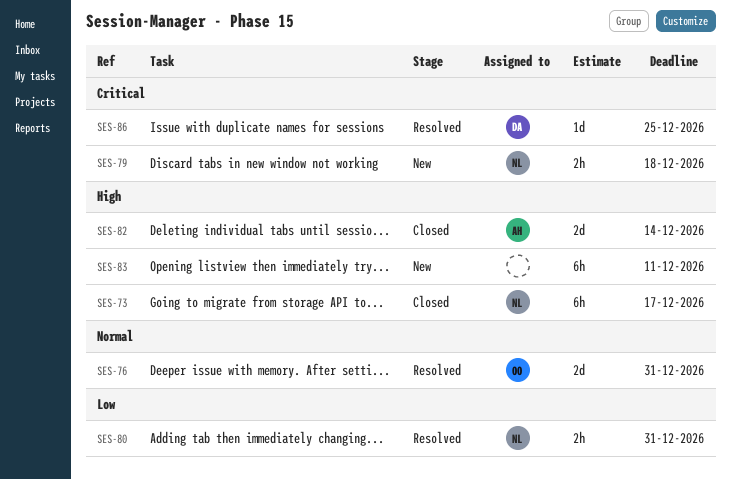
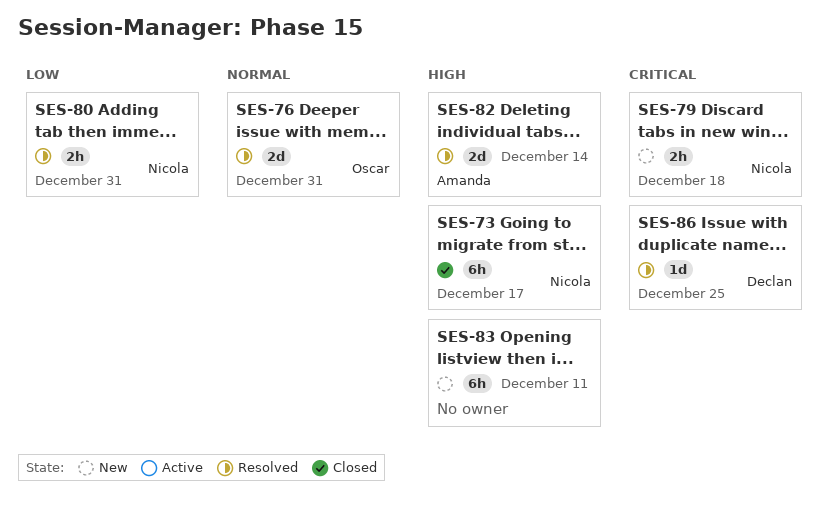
SES-82, status: Closed -> Resolved

